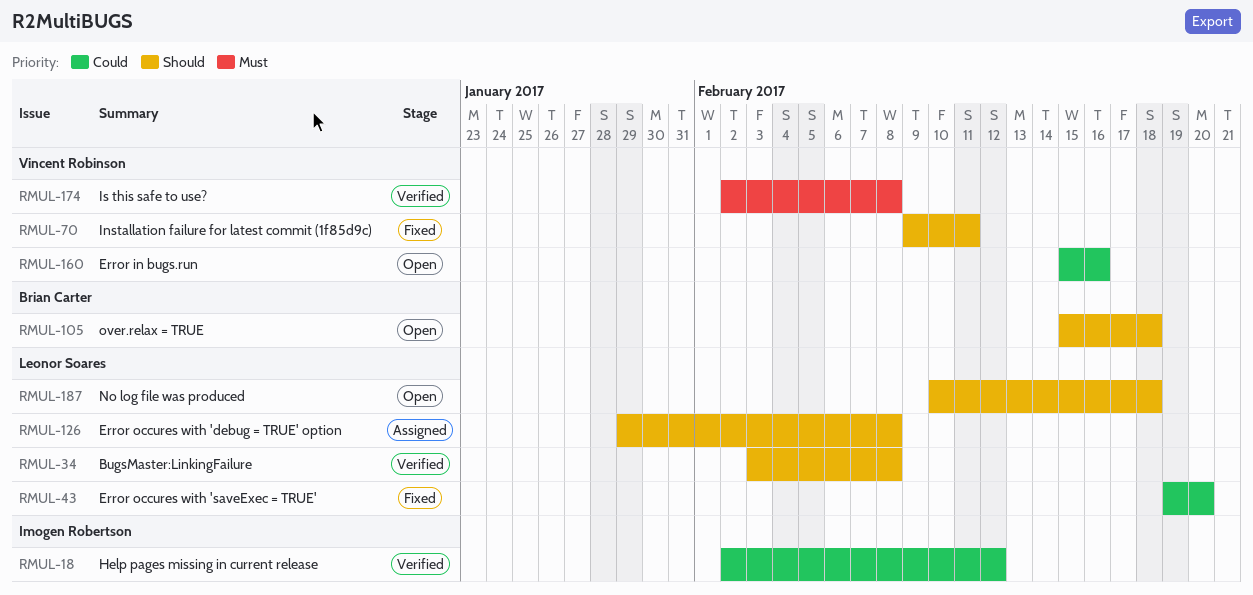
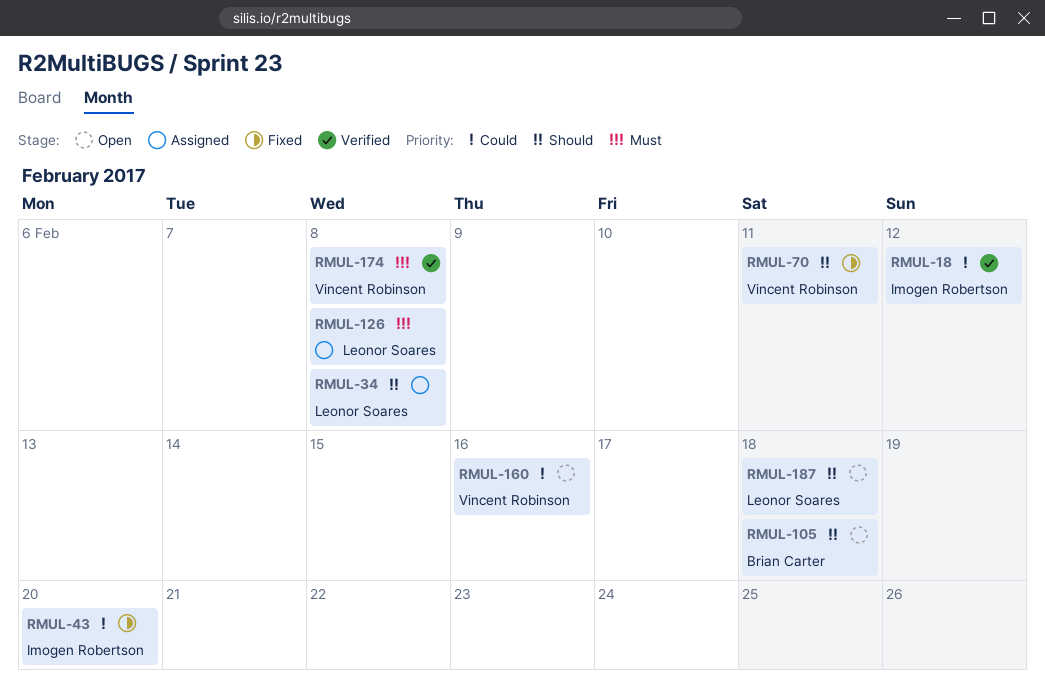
RMUL-34, status: Verified -> Assigned
RMUL-43, owner: Leonor Soares -> Imogen Robertson
RMUL-126, priority: Should -> Must

